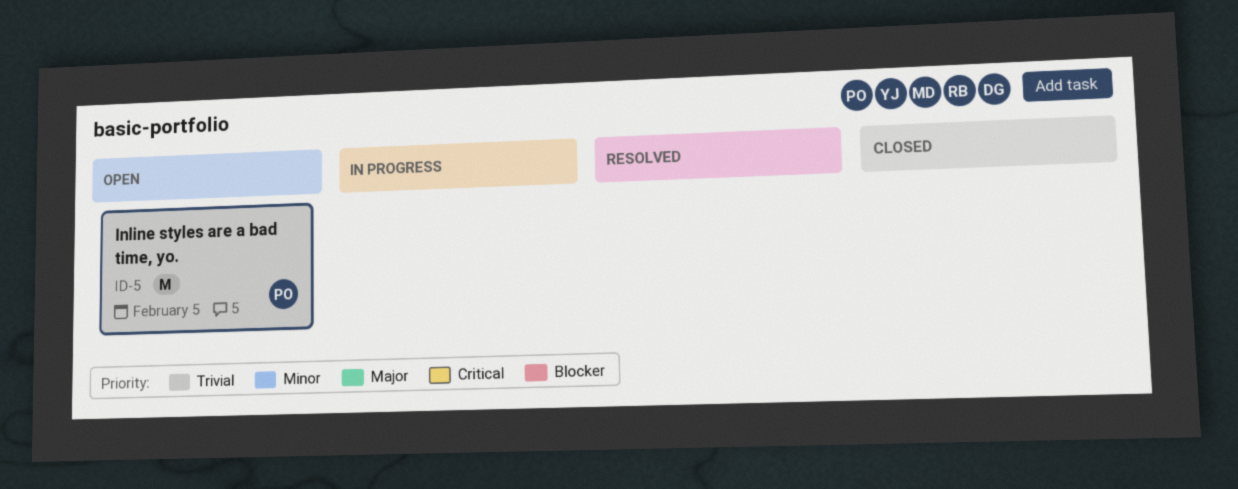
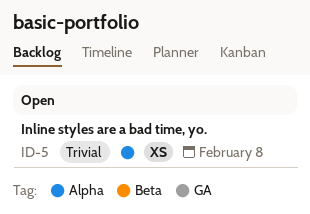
ID-5, estimate: M -> XS
ID-5, due: Feb 5 -> Feb 8

